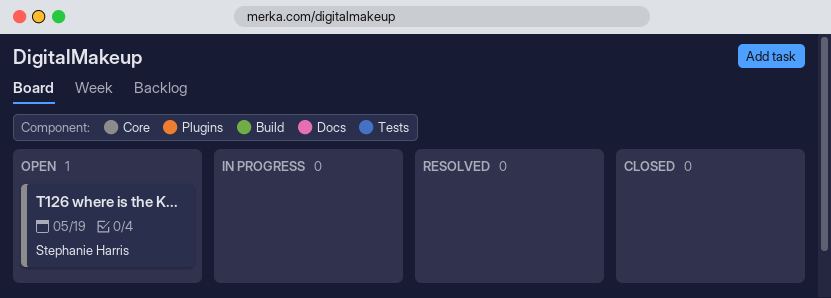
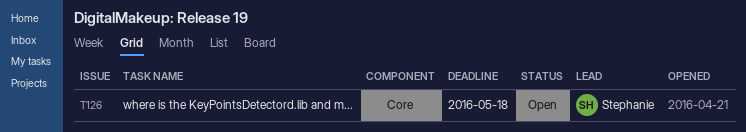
T126, due: May 19 -> May 18

